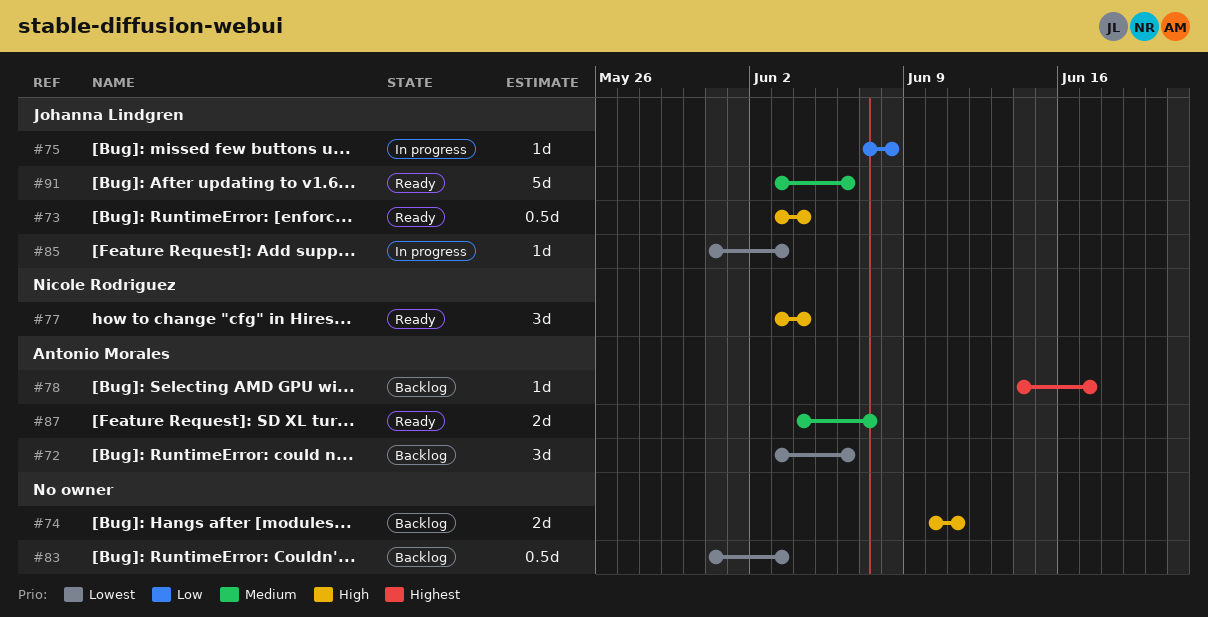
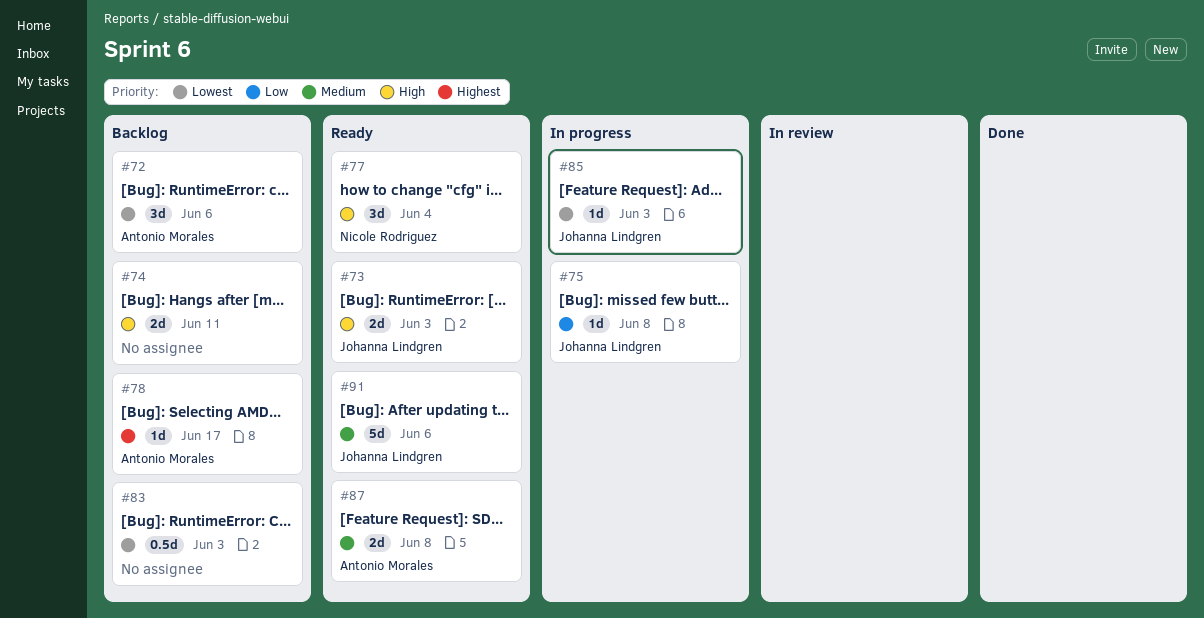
#73, estimate: 0.5d -> 2d
#73, due: Jun 4 -> Jun 3
#87, due: Jun 7 -> Jun 8

